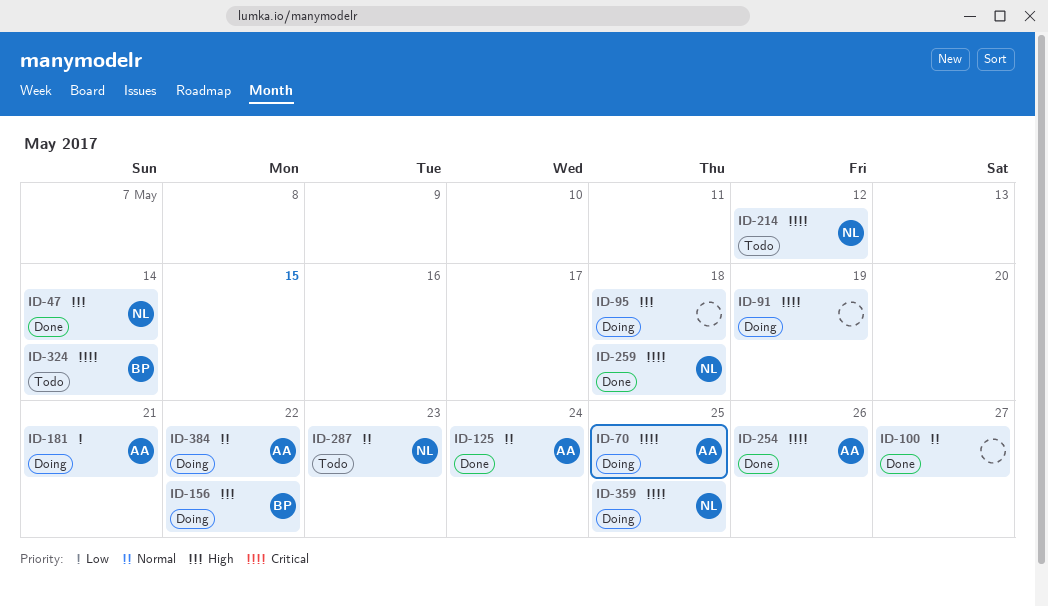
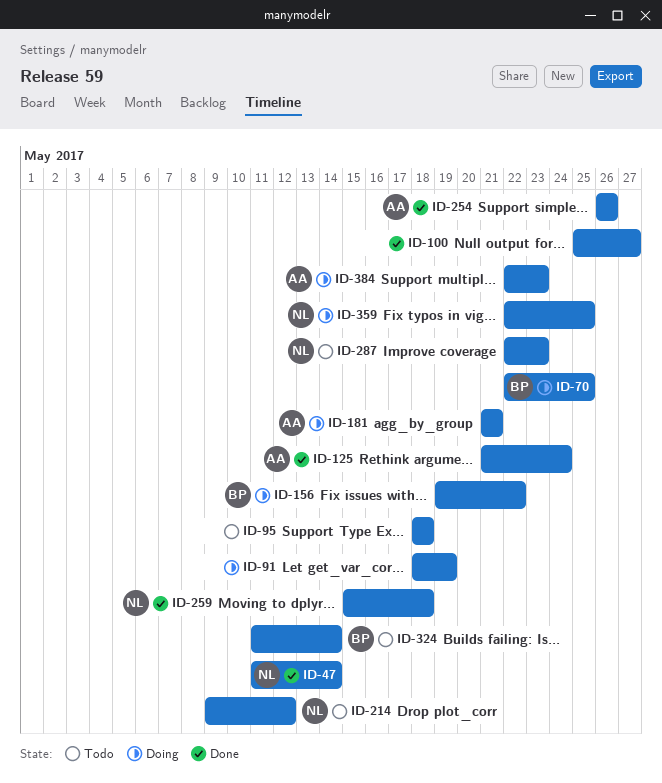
ID-70, owner: AA -> BP
ID-95, status: Doing -> Todo
ID-384, due: May 22 -> May 23

